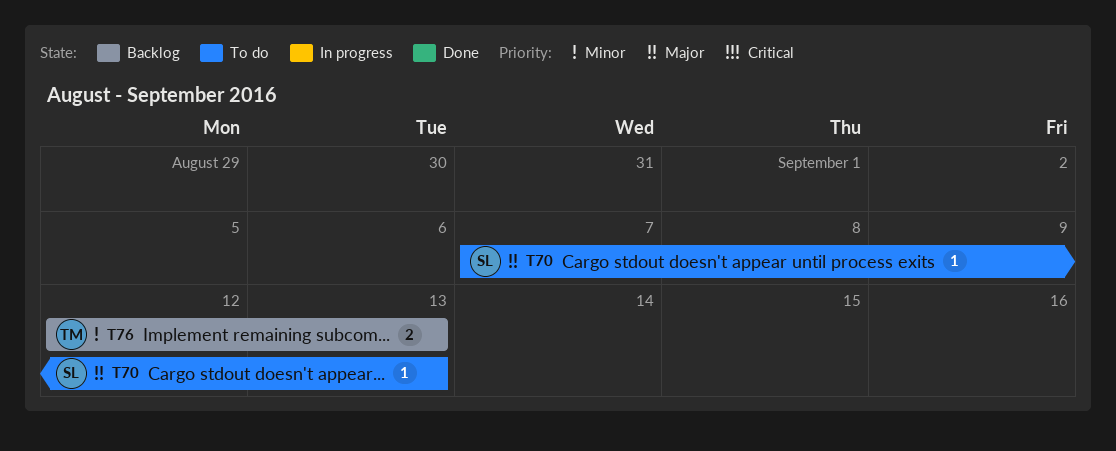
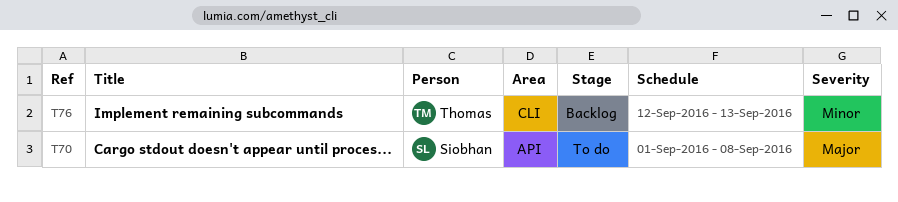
T70, start: Sep 7 -> Sep 1
T70, due: Sep 13 -> Sep 8

